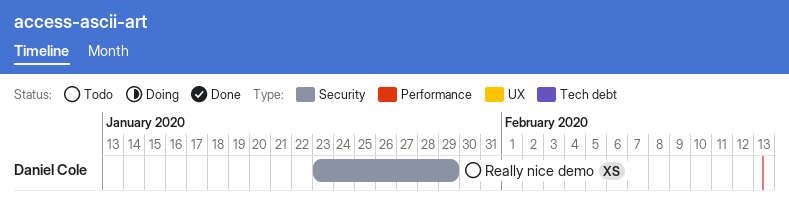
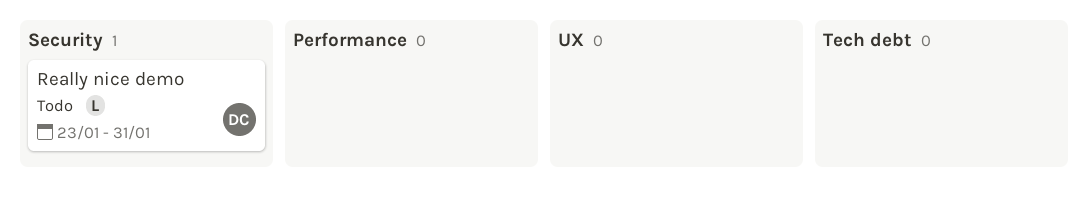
Really nice demo, estimate: XS -> L
Really nice demo, due: Jan 29 -> Jan 31

